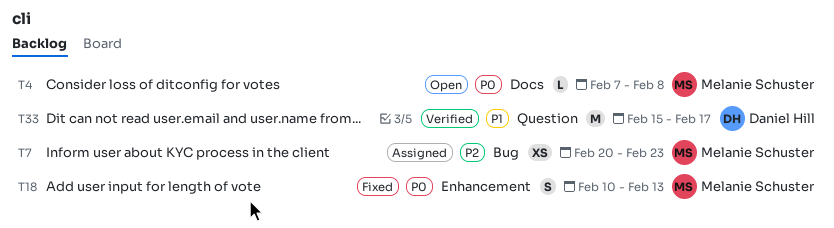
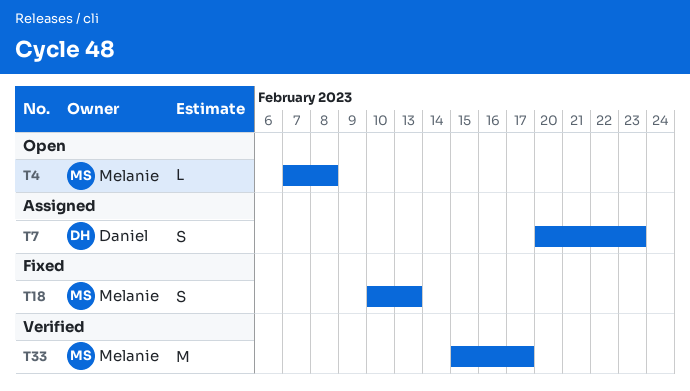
T7, owner: Melanie Schuster -> Daniel Hill
T7, estimate: XS -> S
T33, owner: Daniel Hill -> Melanie Schuster

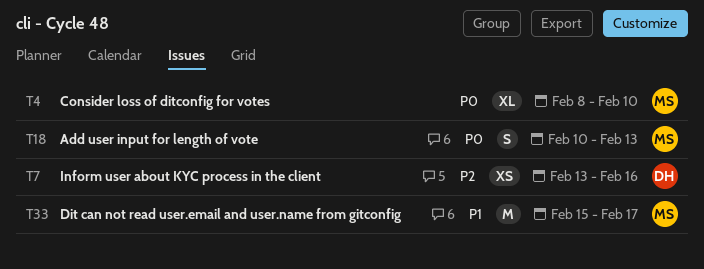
T4, estimate: L -> XL
T4, start: Feb 7 -> Feb 8
T4, due: Feb 8 -> Feb 10
T7, estimate: S -> XS
T7, start: Feb 20 -> Feb 13
T7, due: Feb 23 -> Feb 16

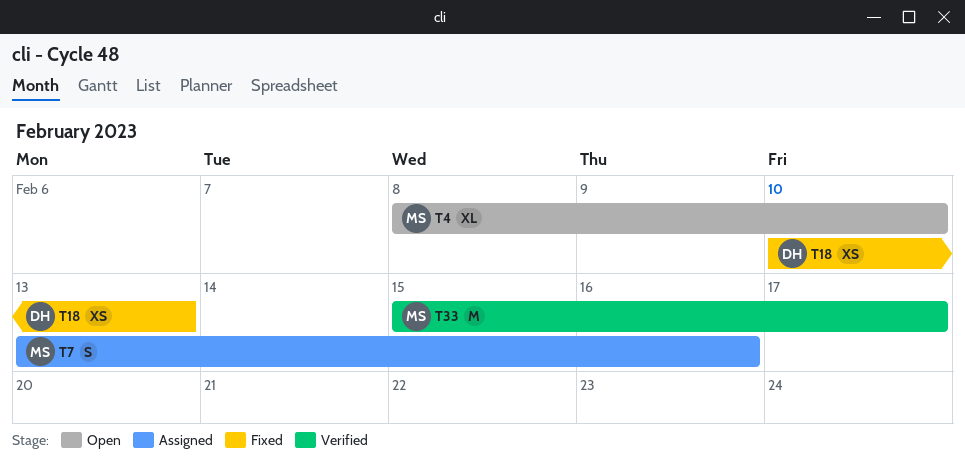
T7, owner: DH -> MS
T7, estimate: XS -> S
T18, owner: MS -> DH
T18, estimate: S -> XS

